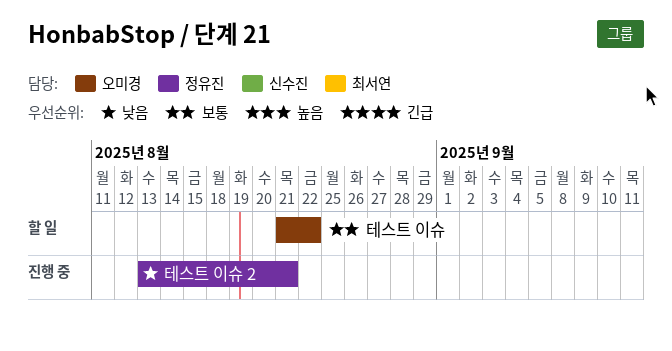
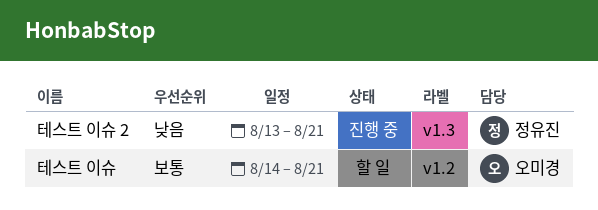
테스트 이슈, start: Aug 21 -> Aug 14
테스트 이슈, due: Aug 22 -> Aug 21

